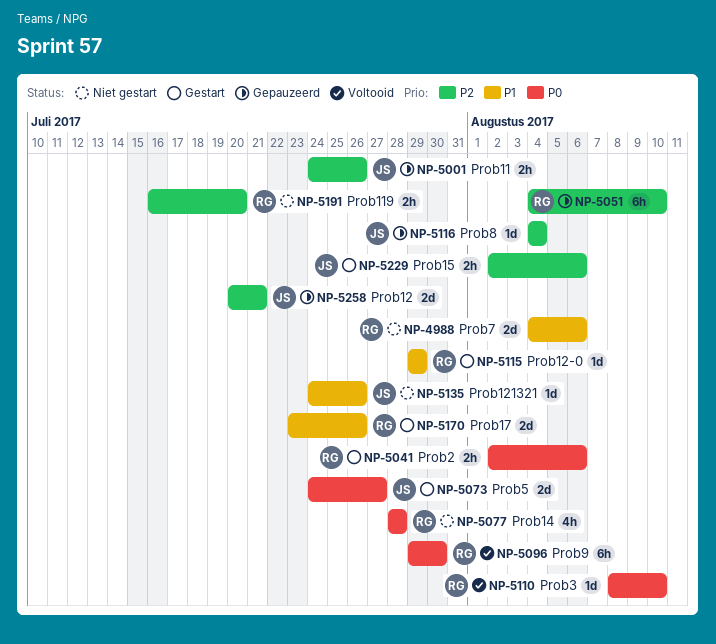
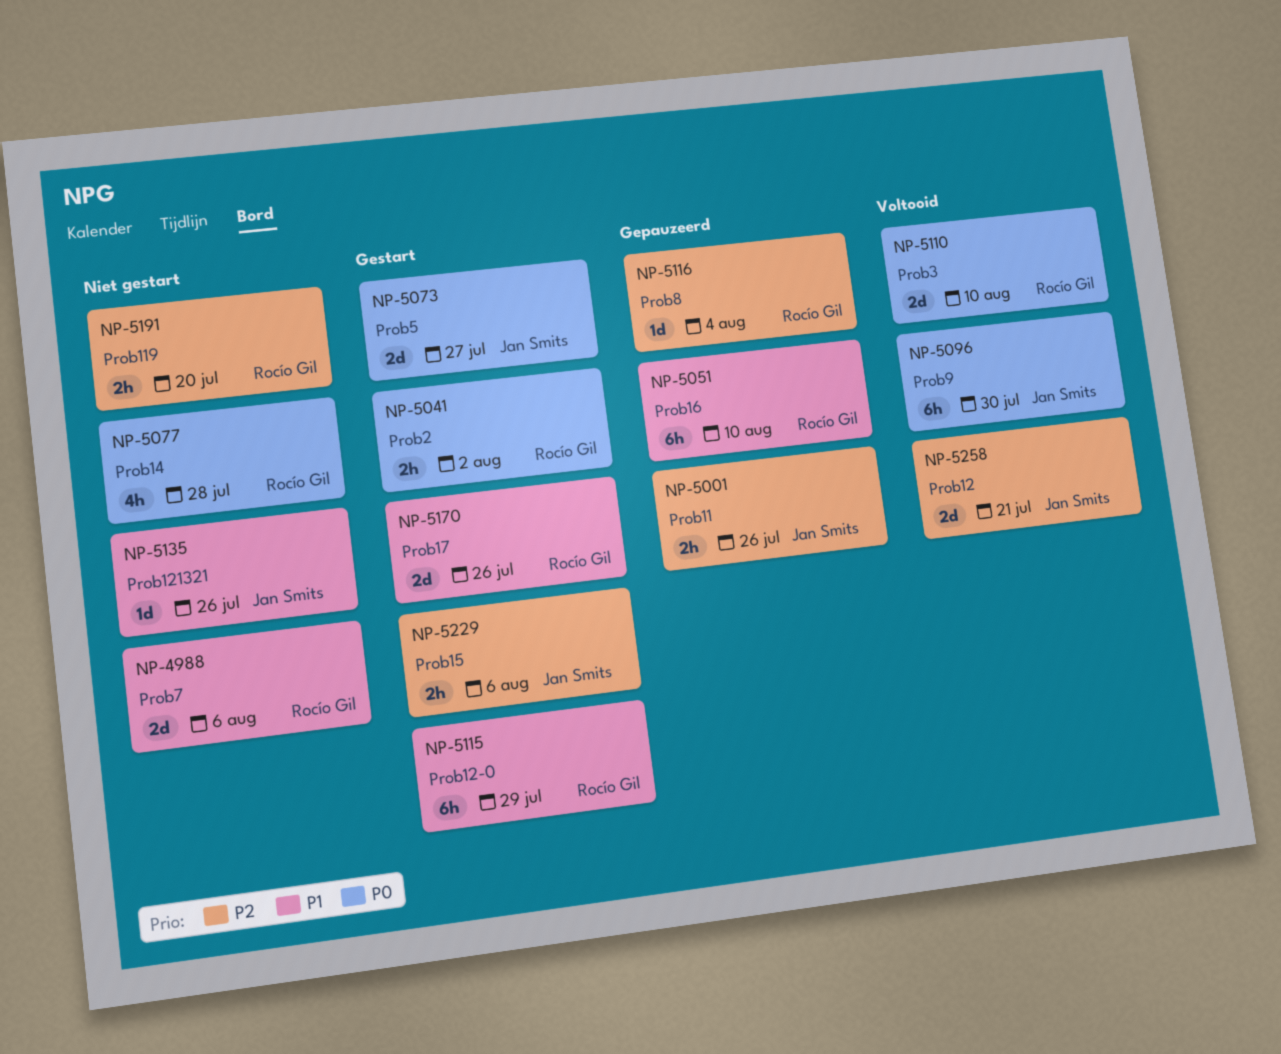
NP-5041, due: Aug 6 -> Aug 2
NP-5051, priority: P2 -> P1
NP-5096, owner: Rocío Gil -> Jan Smits
NP-5110, estimate: 1d -> 2d
NP-5115, estimate: 1d -> 6h
NP-5116, owner: Jan Smits -> Rocío Gil
NP-5258, status: Gepauzeerd -> Voltooid

